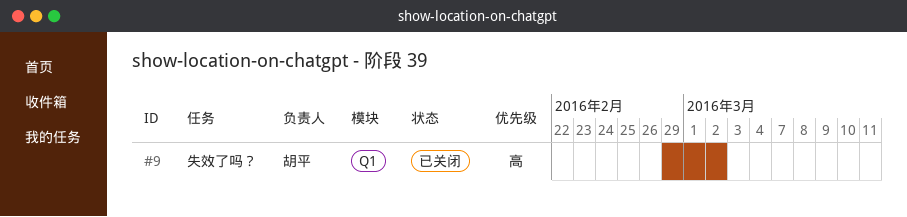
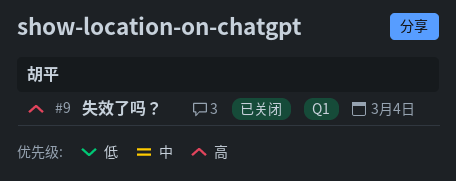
#9, due: Mar 2 -> Mar 4

